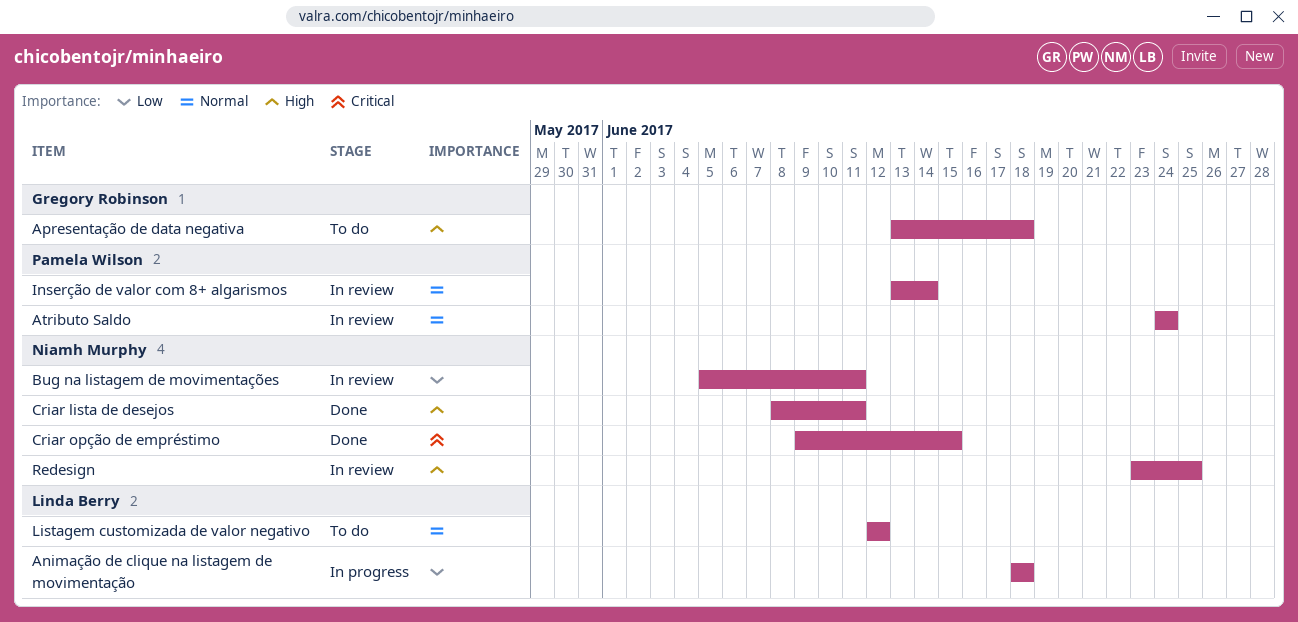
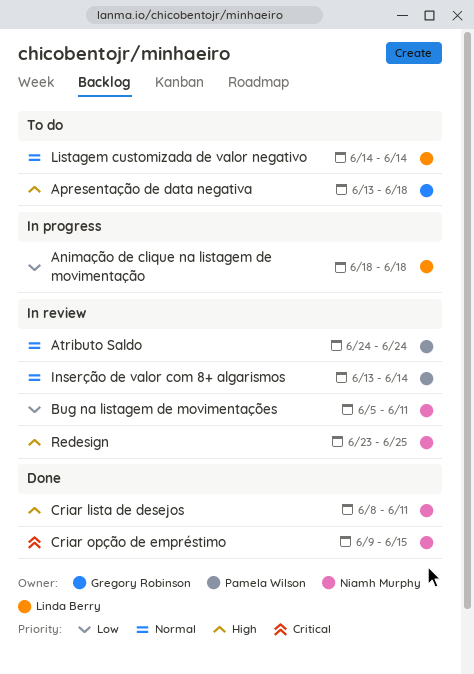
Listagem customizada de valor negativo, start: Jun 12 -> Jun 14
Listagem customizada de valor negativo, due: Jun 12 -> Jun 14

